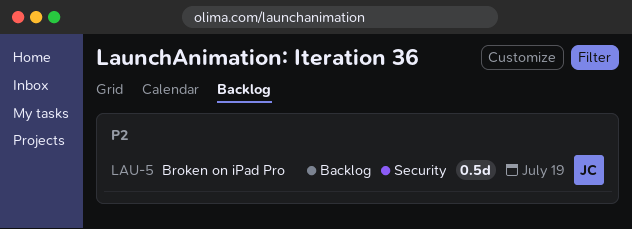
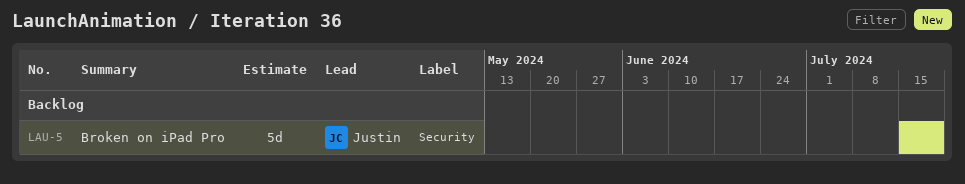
LAU-5, estimate: 0.5d -> 5d

